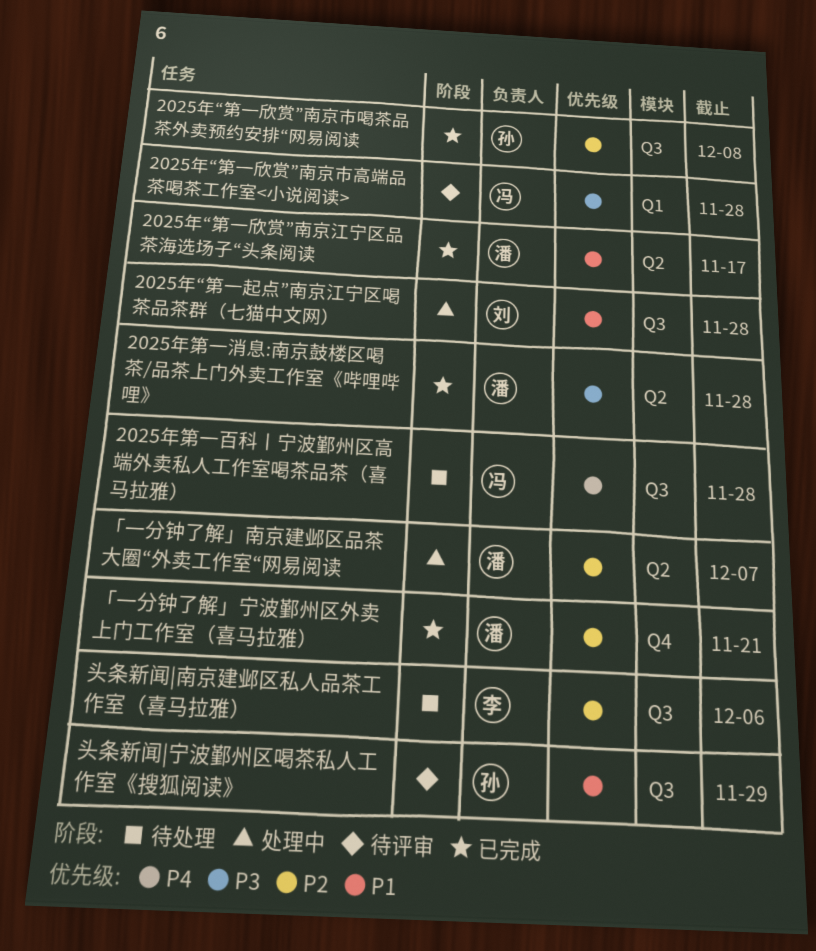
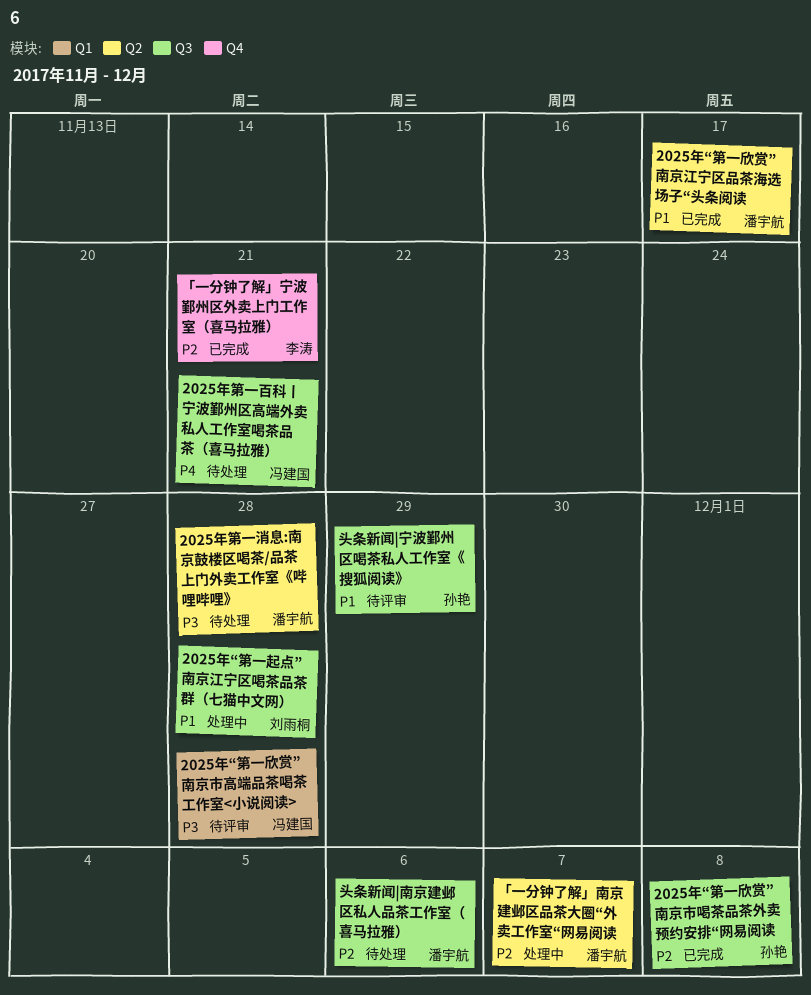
2025年第一消息:南京鼓楼区喝茶/品茶上门外卖工作室《哔哩哔哩》, status: 已完成 -> 待处理
2025年第一百科丨宁波鄞州区高端外卖私人工作室喝茶品茶（喜马拉雅）, due: Nov 28 -> Nov 21
「一分钟了解」宁波鄞州区外卖上门工作室（喜马拉雅）, owner: 潘宇航 -> 李涛
头条新闻|南京建邺区私人品茶工作室（喜马拉雅）, owner: 李涛 -> 潘宇航

